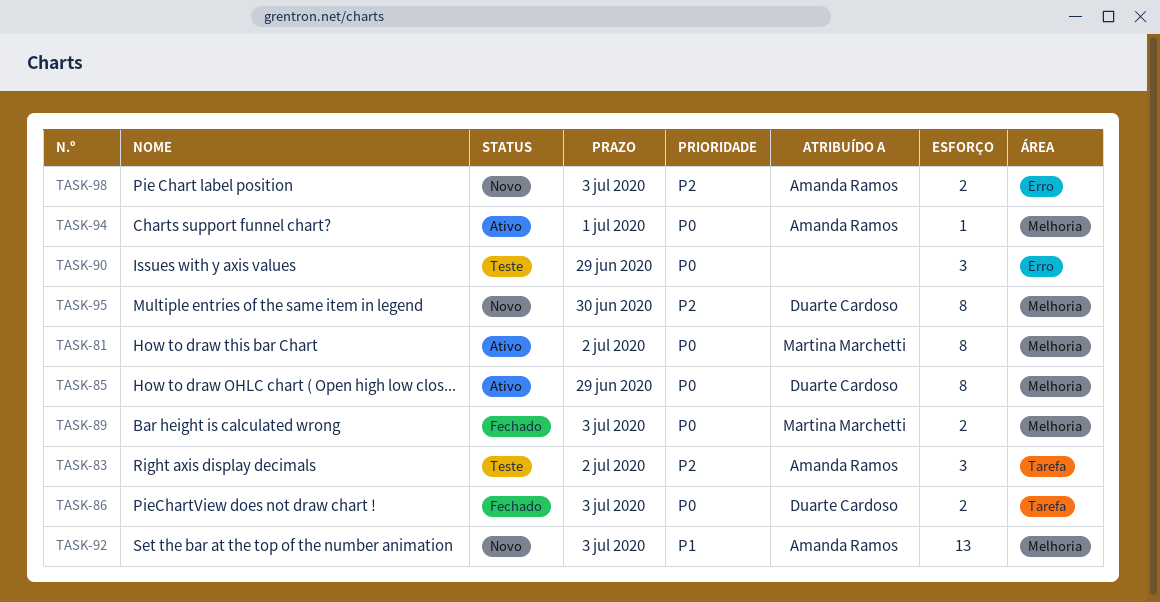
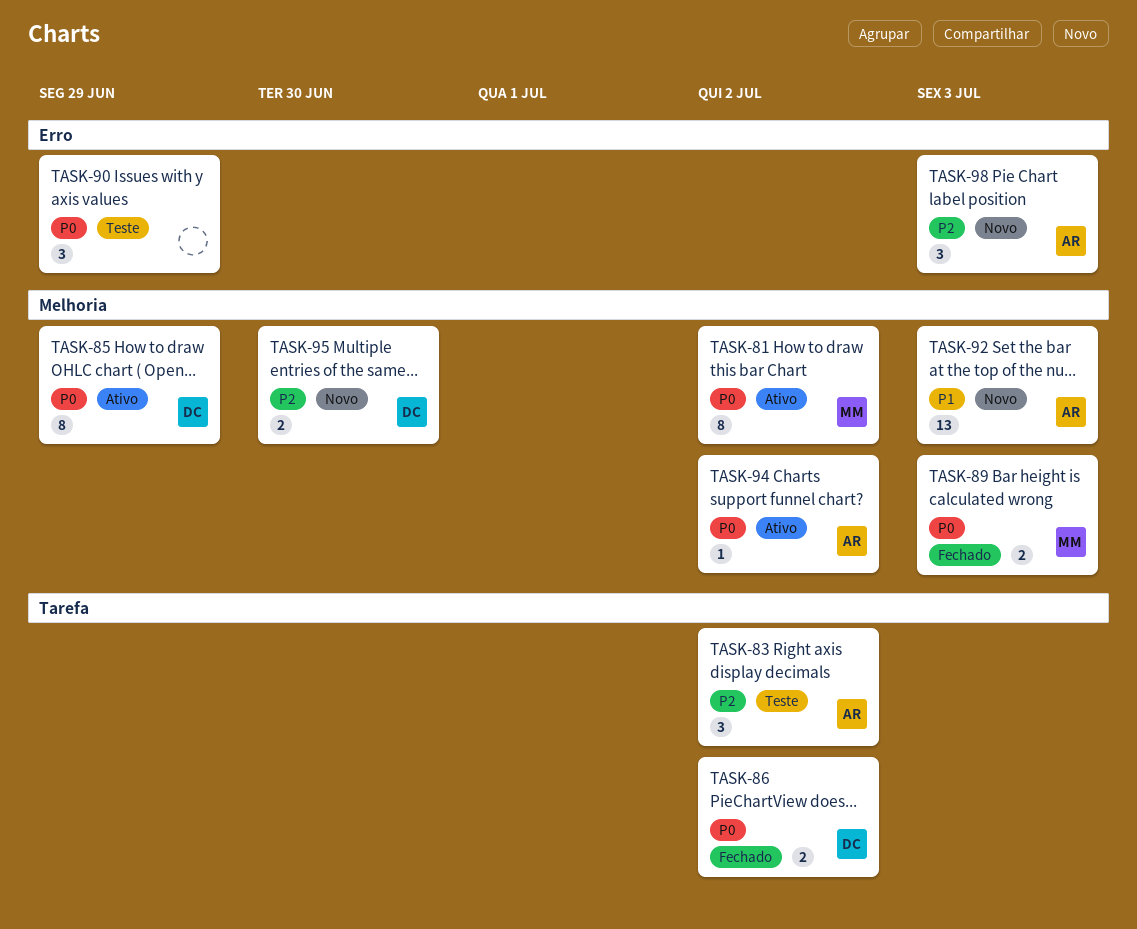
TASK-86, due: Jul 3 -> Jul 2
TASK-94, due: Jul 1 -> Jul 2
TASK-95, estimate: 8 -> 2
TASK-98, estimate: 2 -> 3

